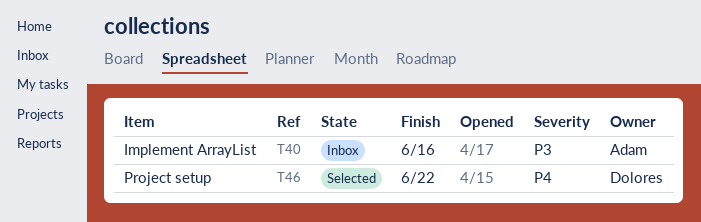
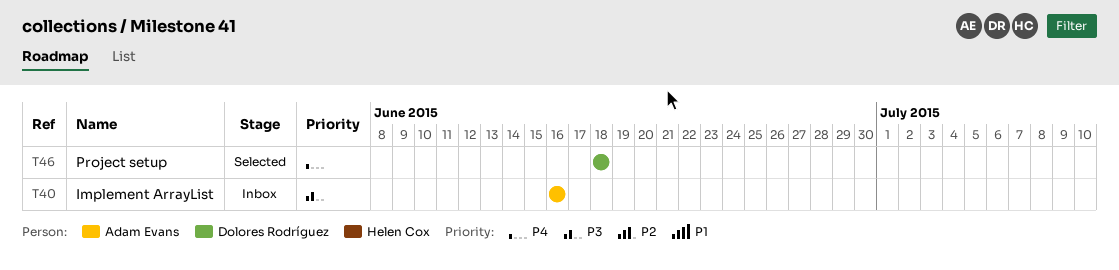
T46, due: Jun 22 -> Jun 18

